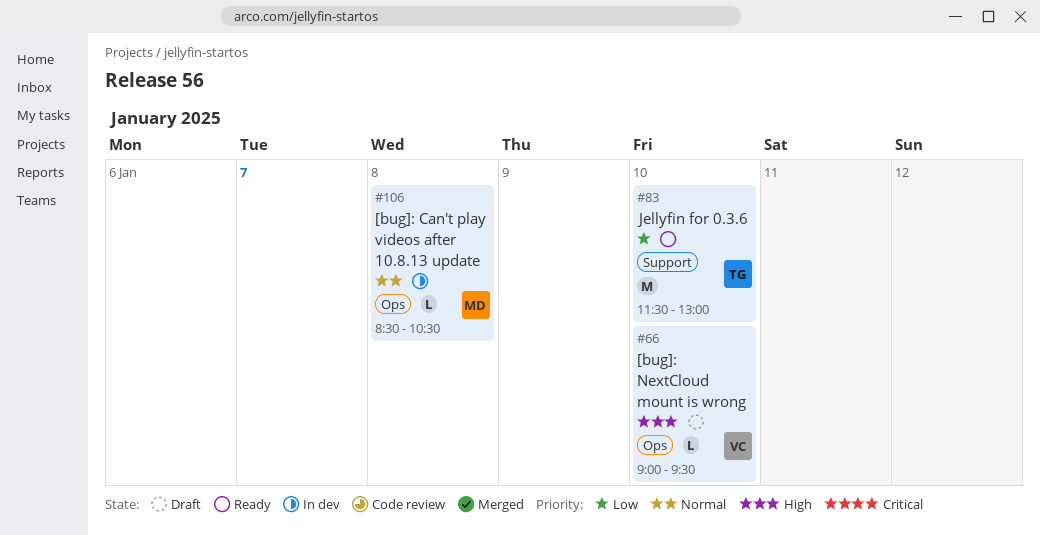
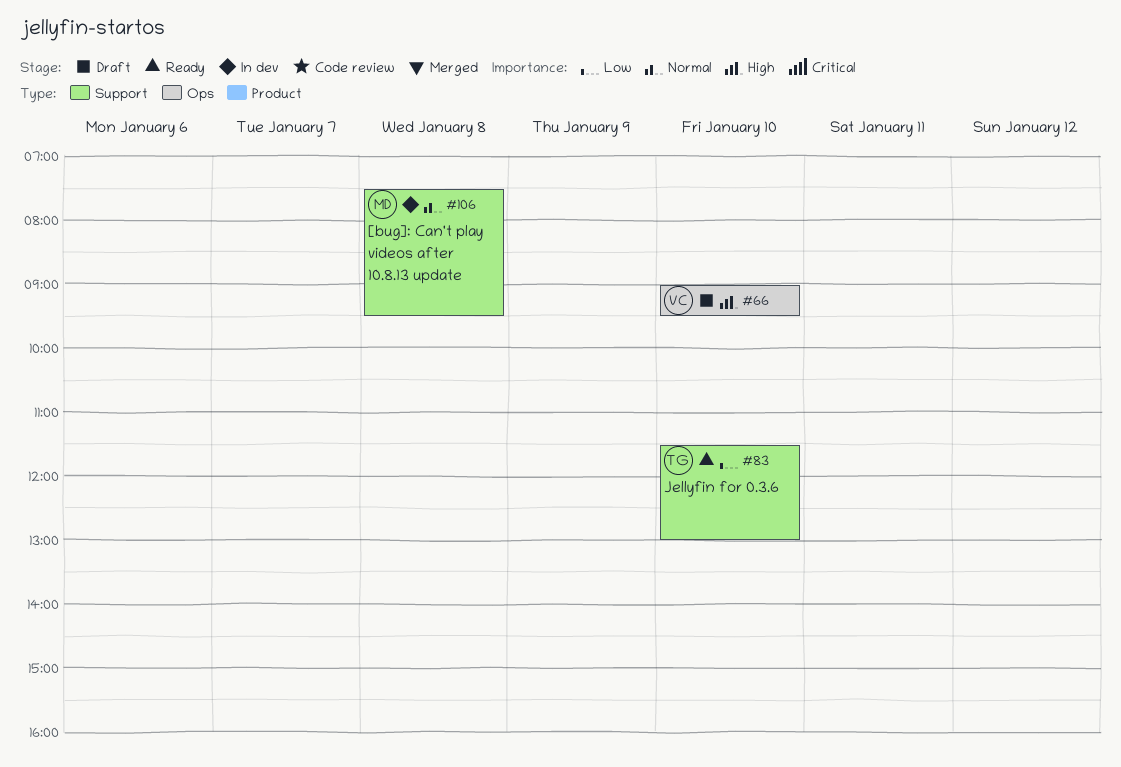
#106, label: Ops -> Support
#106, begins: 08:30 -> 07:30
#106, ends: 10:30 -> 09:30

